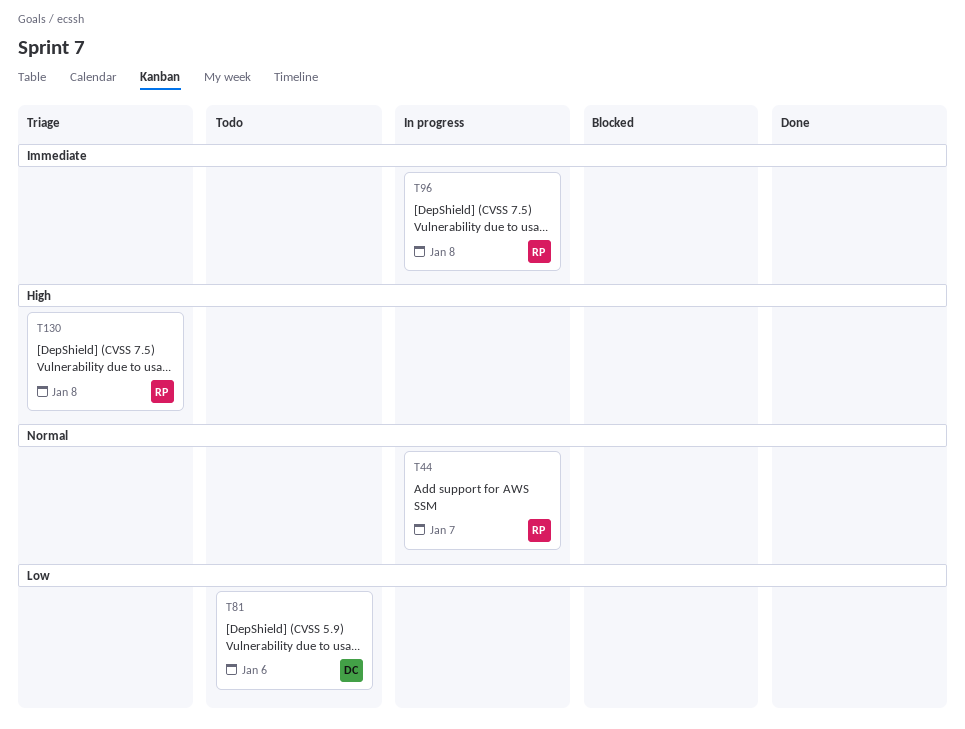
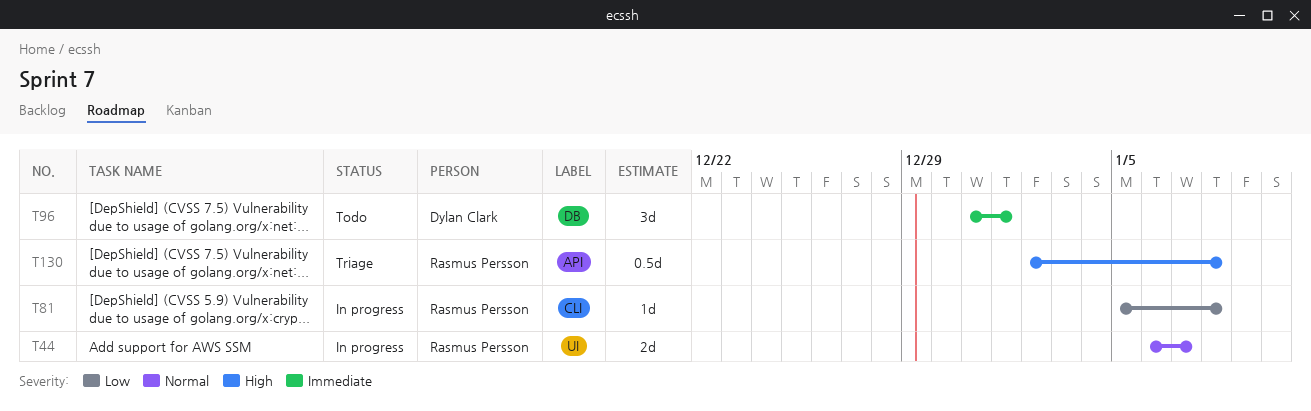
T81, status: Todo -> In progress
T81, owner: Dylan Clark -> Rasmus Persson
T81, due: Jan 6 -> Jan 8
T96, status: In progress -> Todo
T96, owner: Rasmus Persson -> Dylan Clark
T96, due: Jan 8 -> Jan 1

